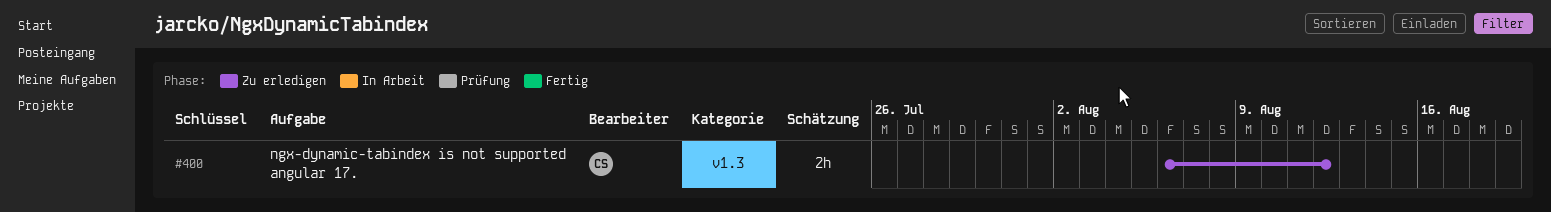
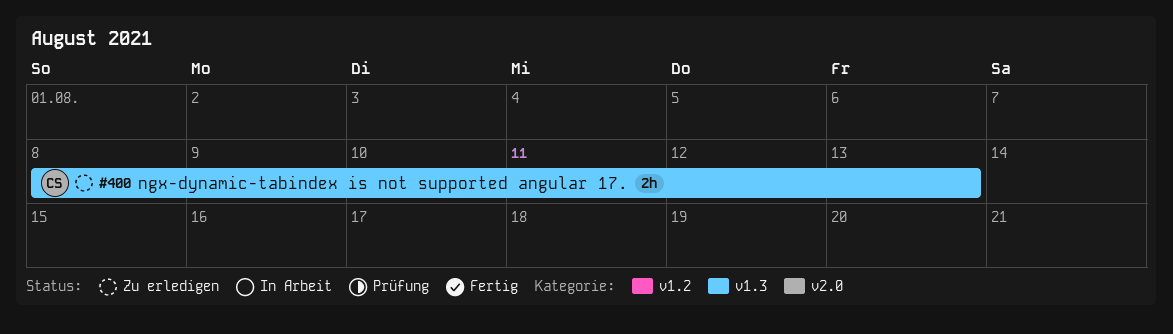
#400, start: Aug 6 -> Aug 8
#400, due: Aug 12 -> Aug 13

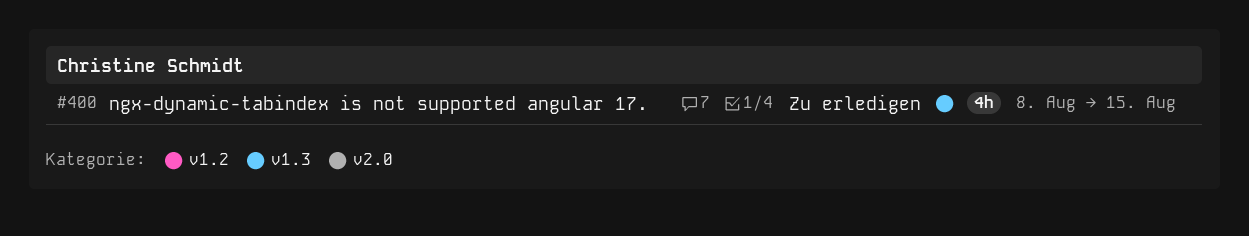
#400, estimate: 2h -> 4h
#400, due: Aug 13 -> Aug 15

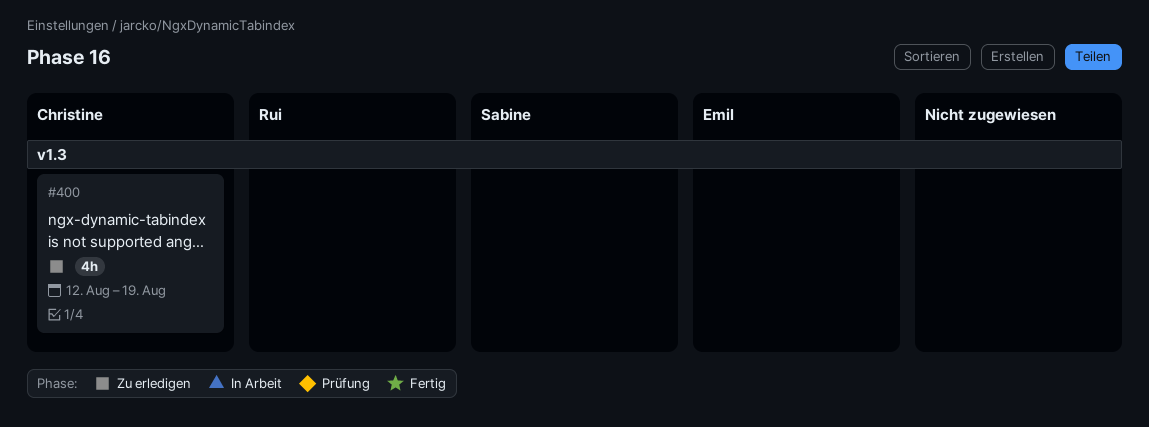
#400, start: Aug 8 -> Aug 12
#400, due: Aug 15 -> Aug 19

